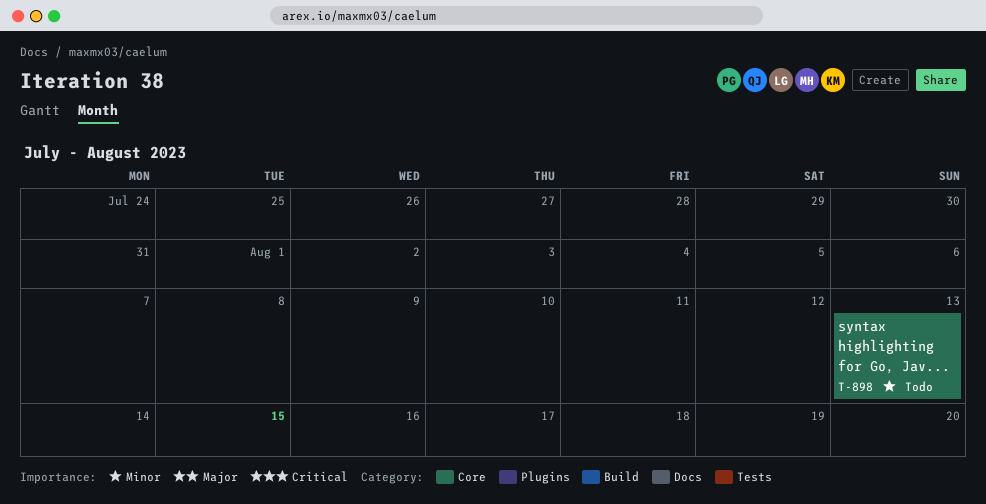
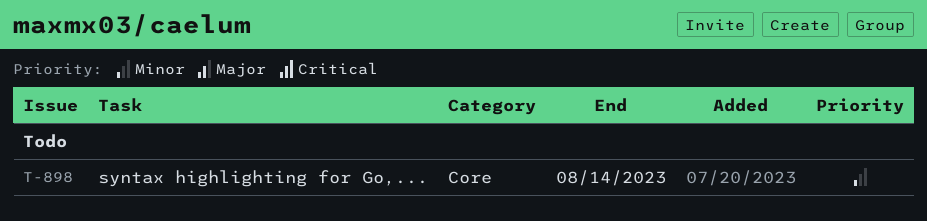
T-898, due: Aug 13 -> Aug 14

